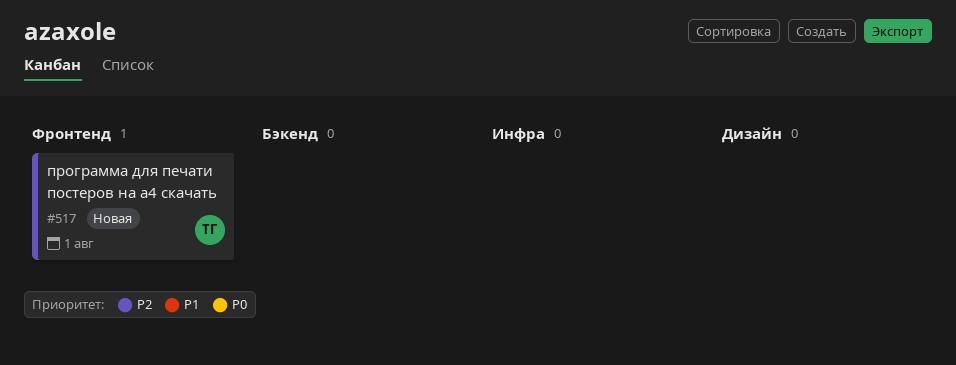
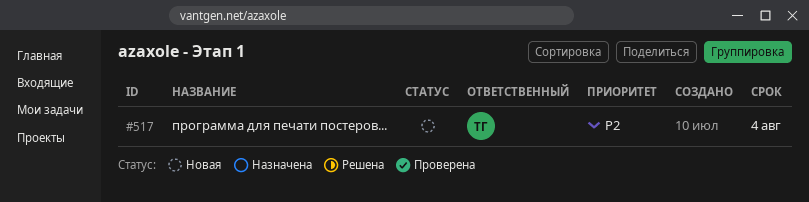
#517, due: Aug 1 -> Aug 4

